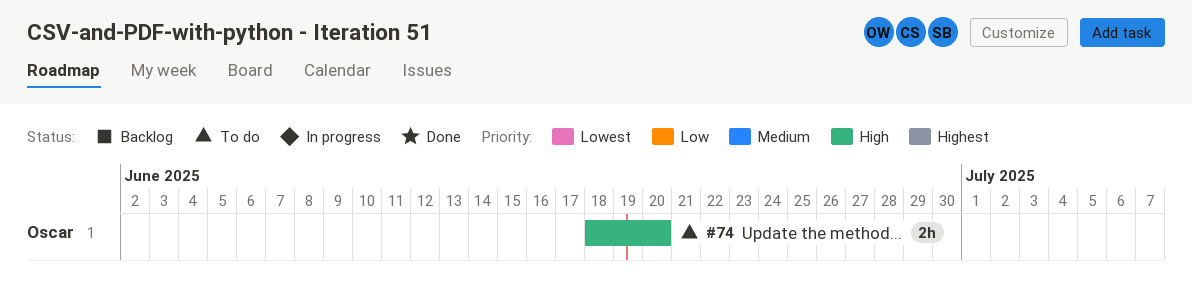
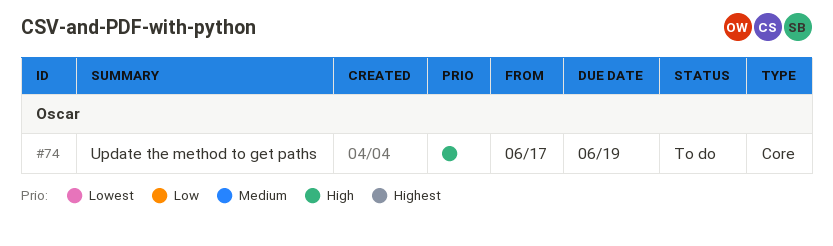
#74, start: Jun 18 -> Jun 17
#74, due: Jun 20 -> Jun 19

